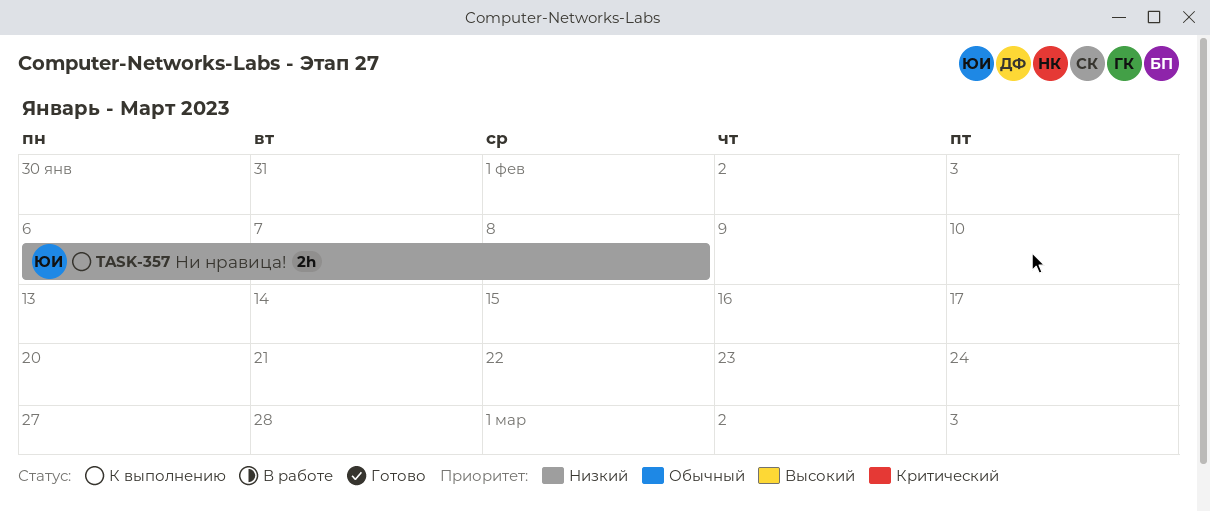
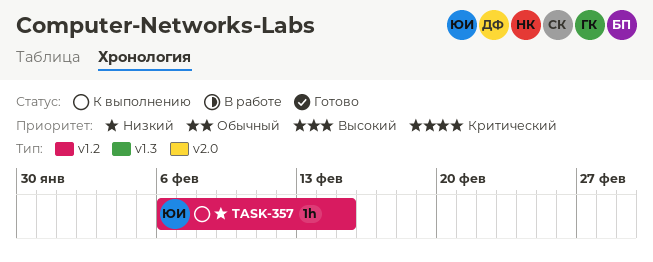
TASK-357, estimate: 2h -> 1h
TASK-357, due: Feb 8 -> Feb 15

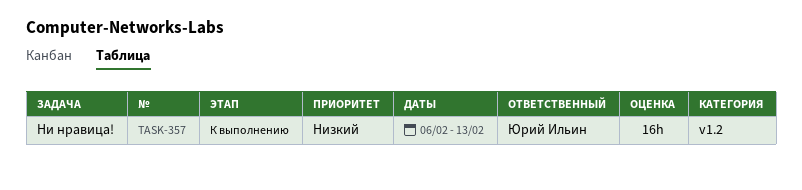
TASK-357, estimate: 1h -> 16h
TASK-357, due: Feb 15 -> Feb 13

